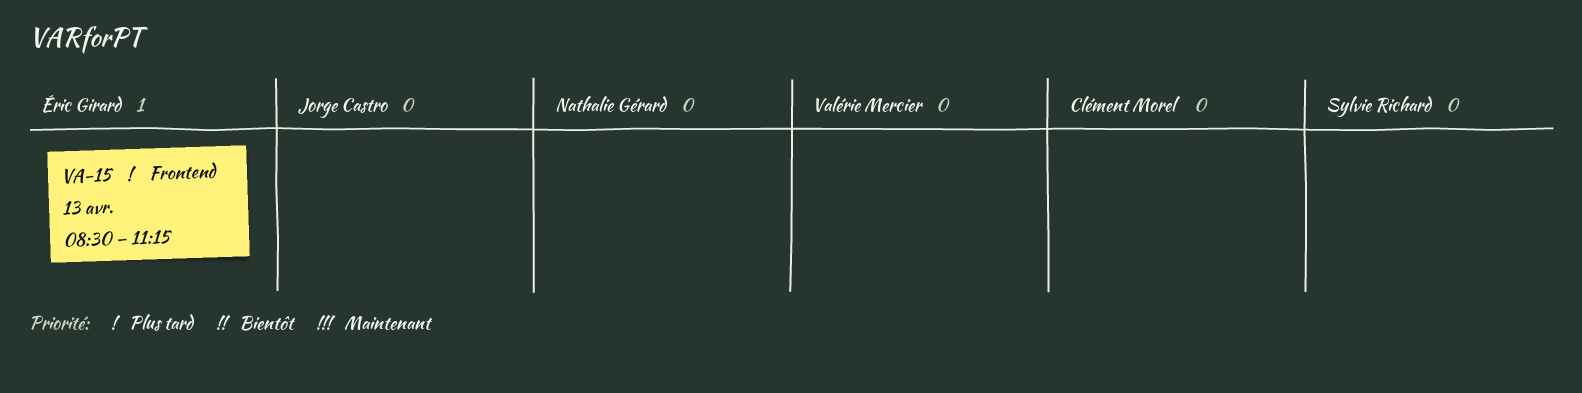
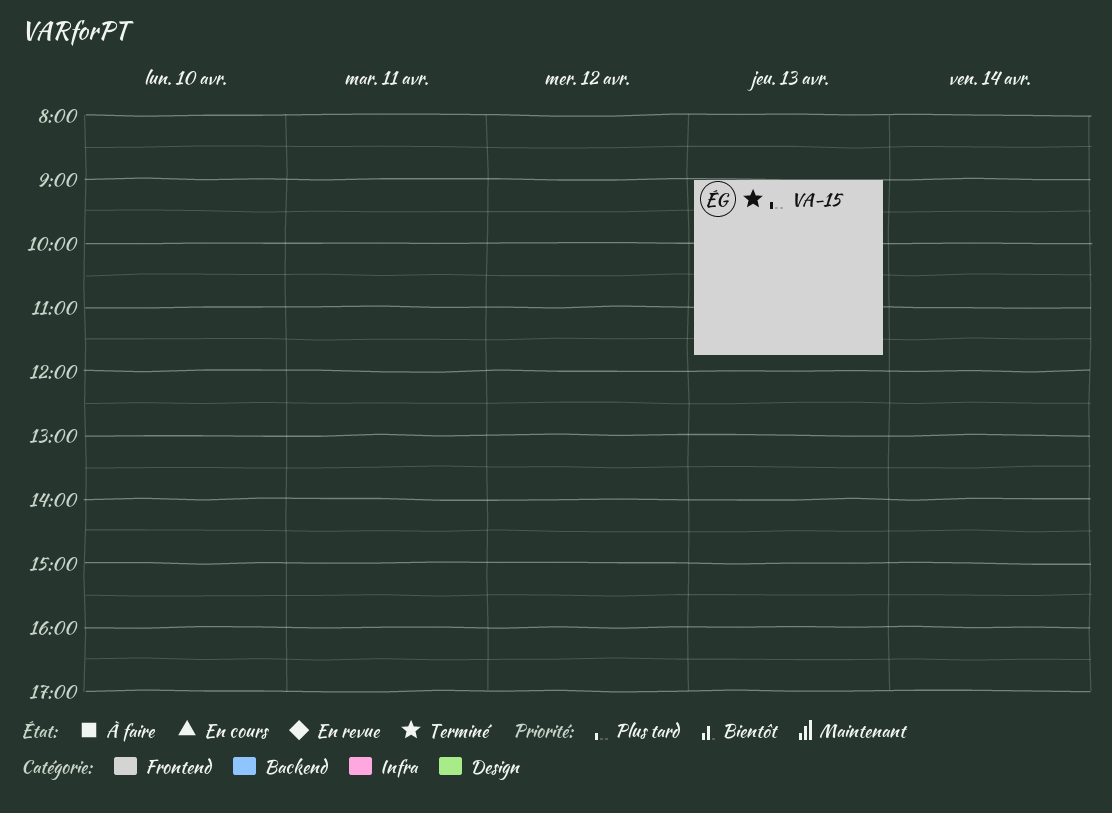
VA-15, begins: 08:30 -> 09:00
VA-15, ends: 11:15 -> 11:45

